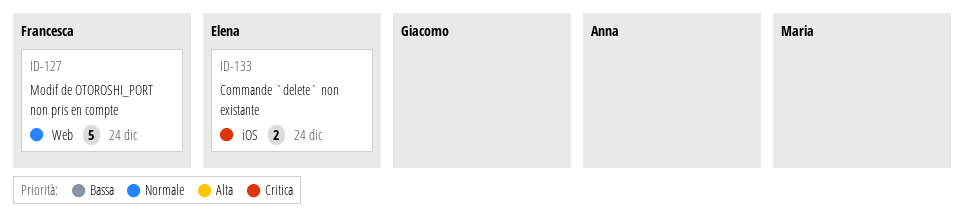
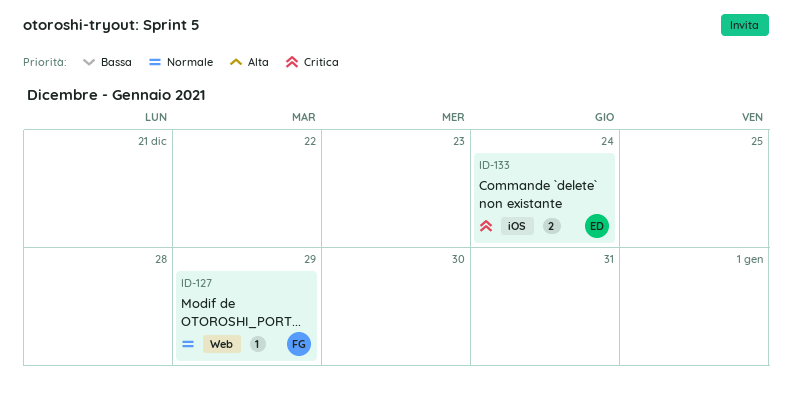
ID-127, estimate: 5 -> 1
ID-127, due: Dec 24 -> Dec 29

